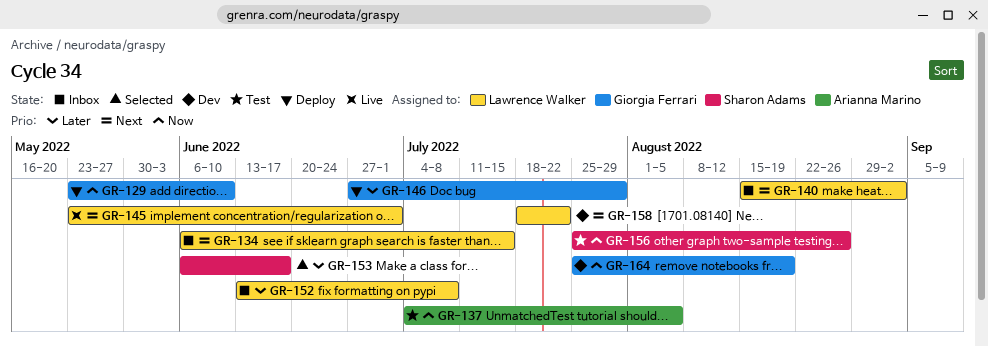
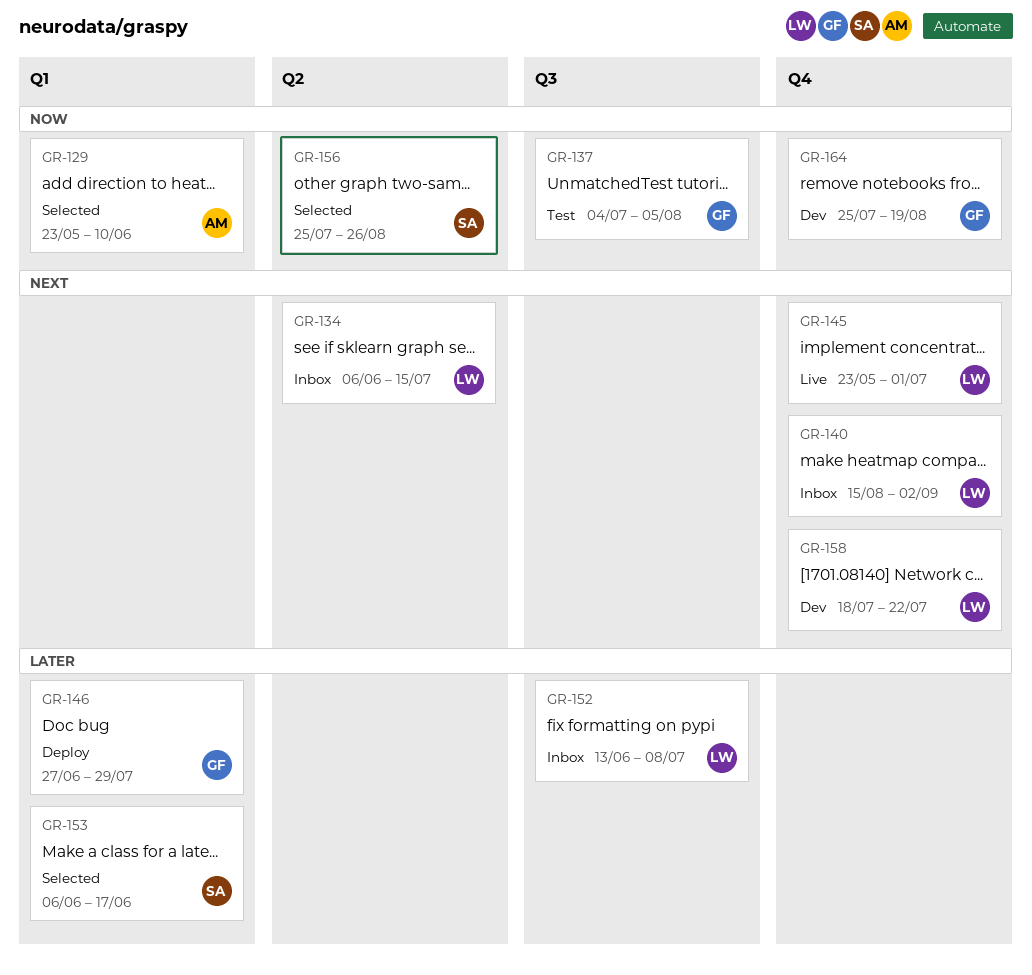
GR-129, status: Deploy -> Selected
GR-129, owner: Giorgia Ferrari -> Arianna Marino
GR-137, owner: Arianna Marino -> Giorgia Ferrari
GR-156, status: Test -> Selected

